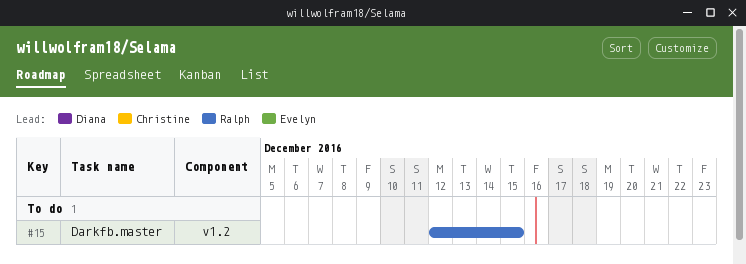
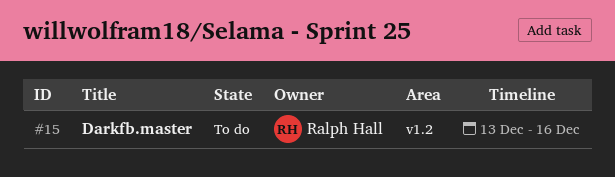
#15, start: Dec 12 -> Dec 13
#15, due: Dec 15 -> Dec 16

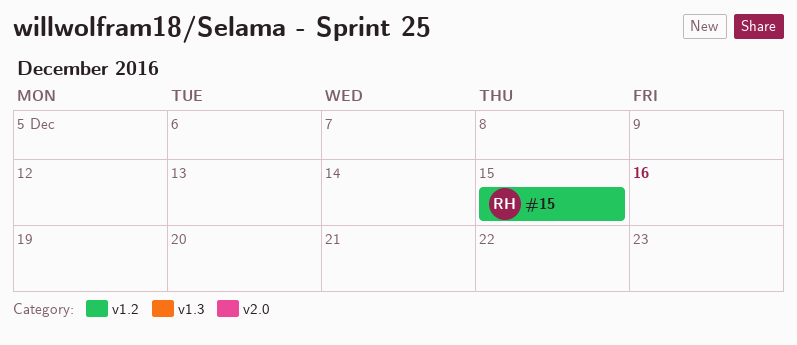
#15, start: Dec 13 -> Dec 15
#15, due: Dec 16 -> Dec 15

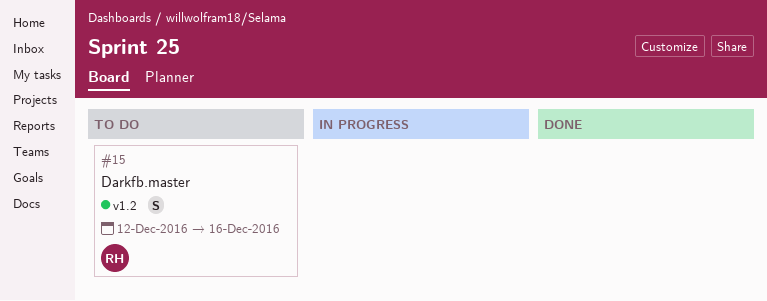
#15, start: Dec 15 -> Dec 12
#15, due: Dec 15 -> Dec 16

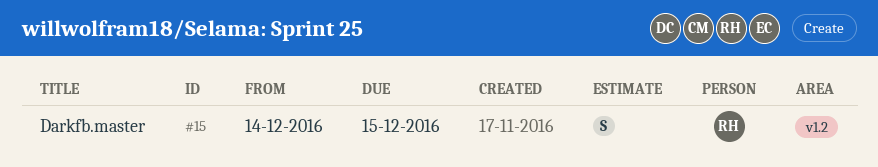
#15, start: Dec 12 -> Dec 14
#15, due: Dec 16 -> Dec 15

